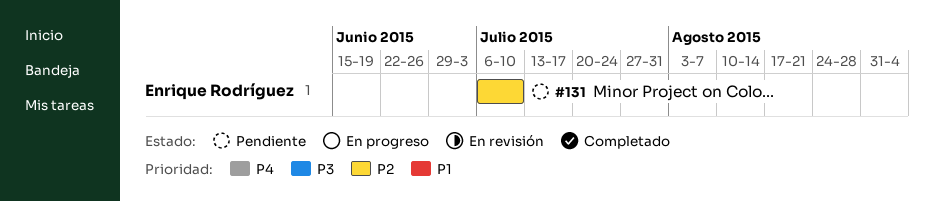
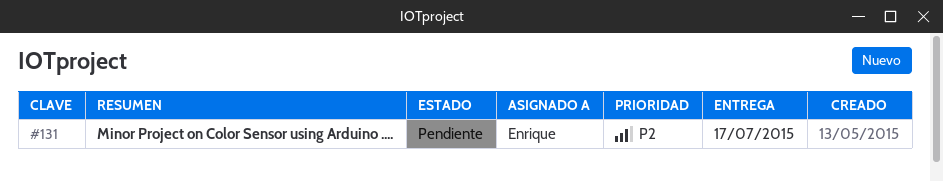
#131, due: Jul 10 -> Jul 17

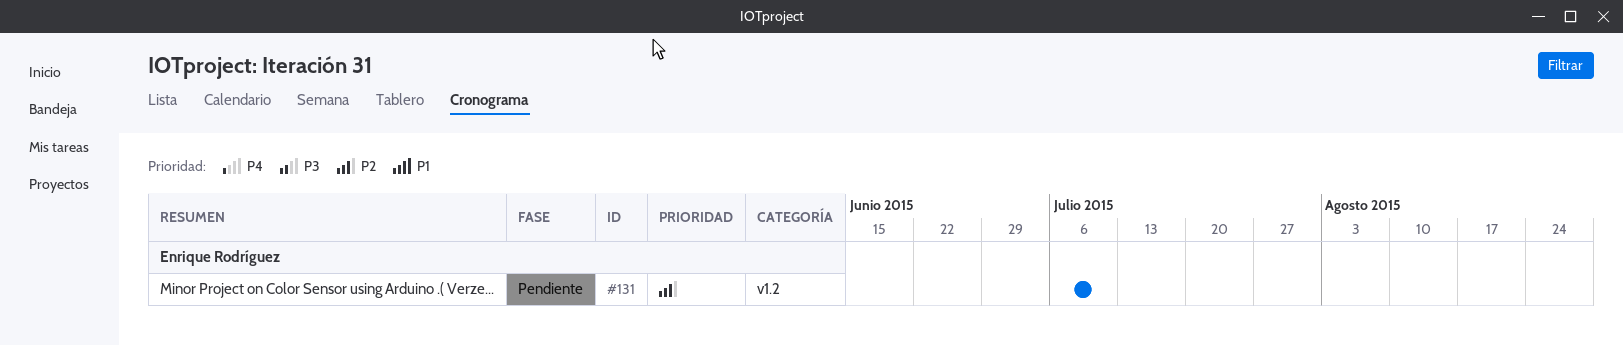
#131, due: Jul 17 -> Jul 10

